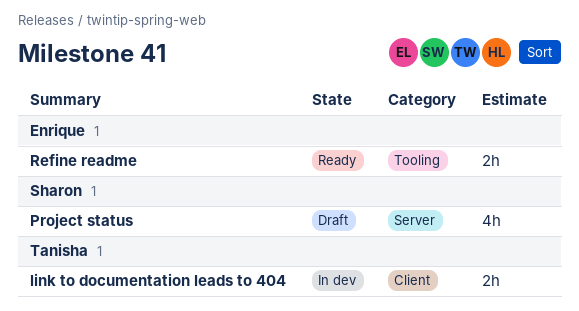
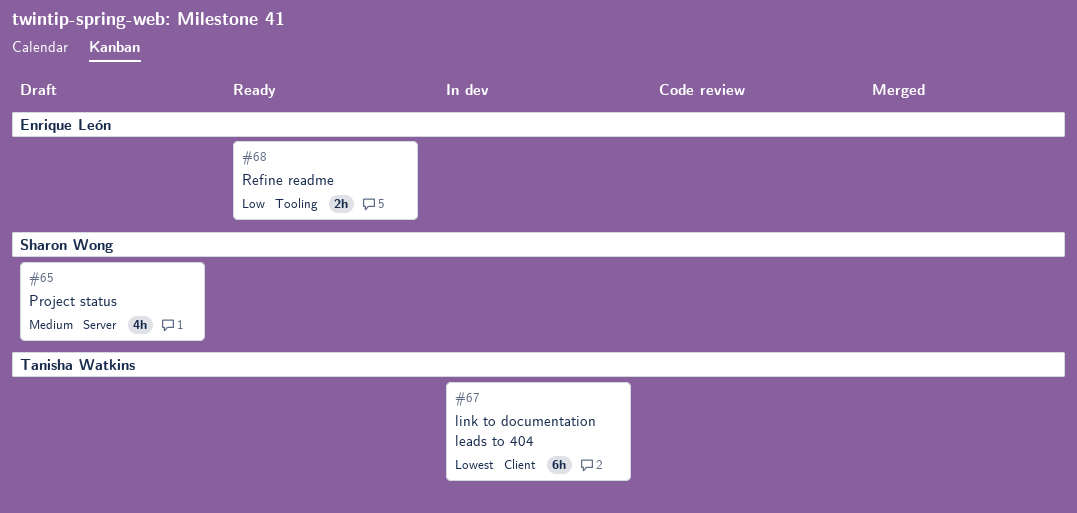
link to documentation leads to 404, estimate: 2h -> 6h

